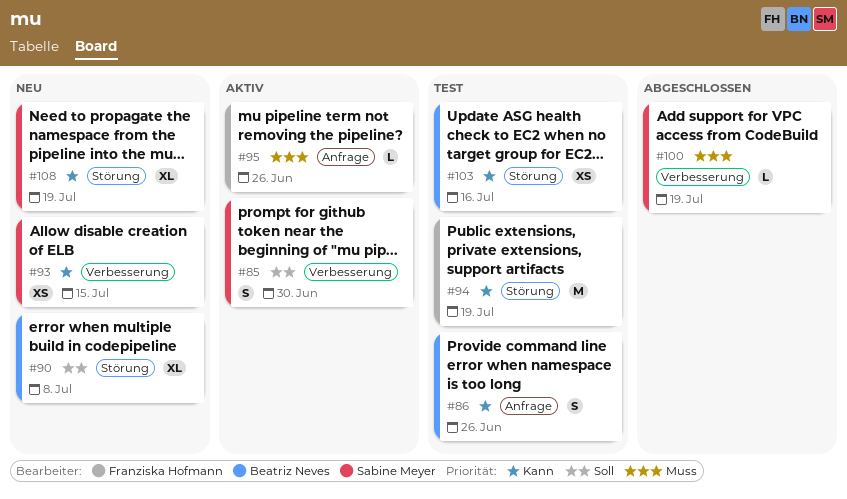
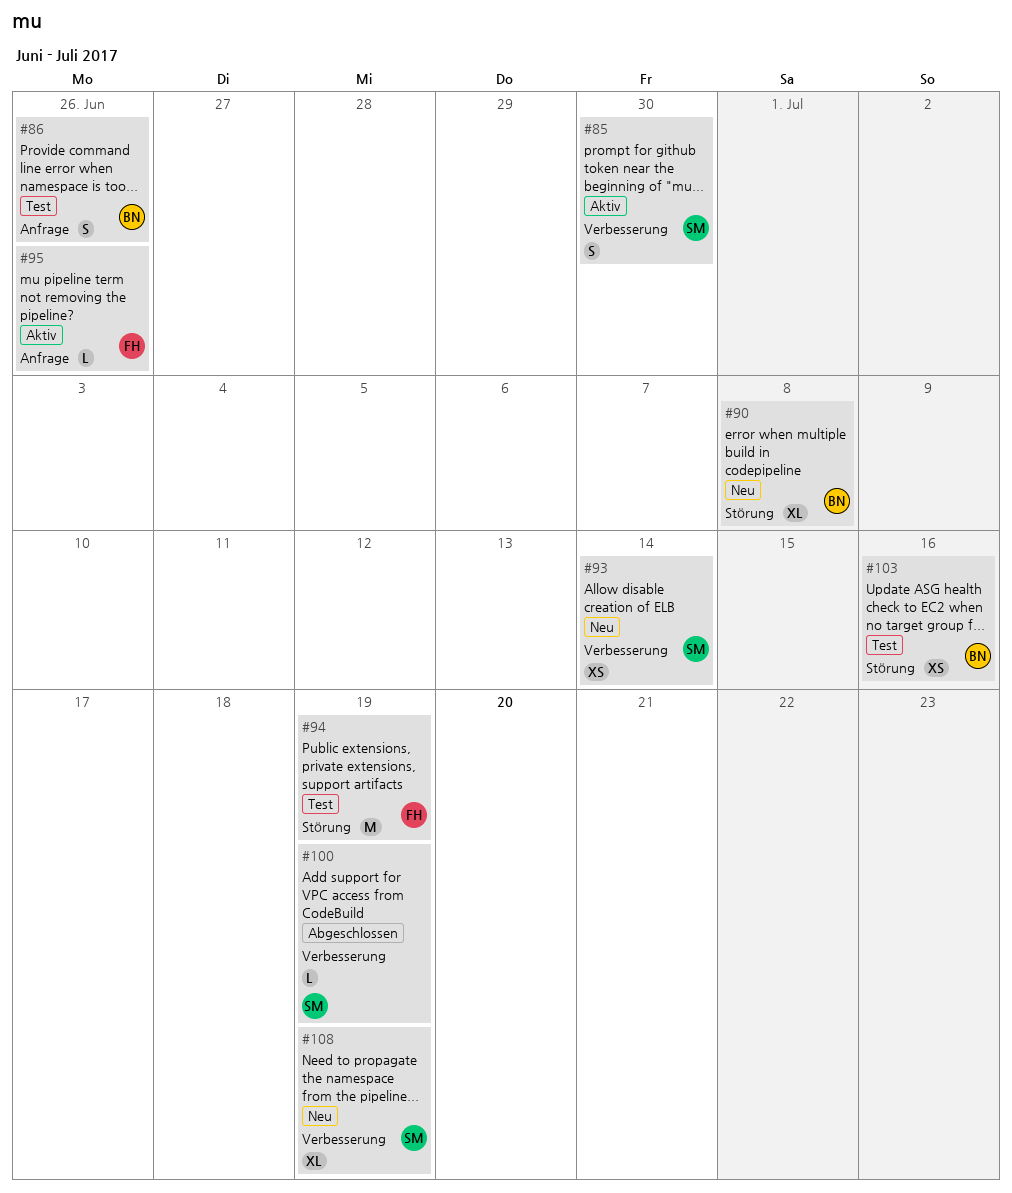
#93, due: Jul 15 -> Jul 14
#108, label: Störung -> Verbesserung

